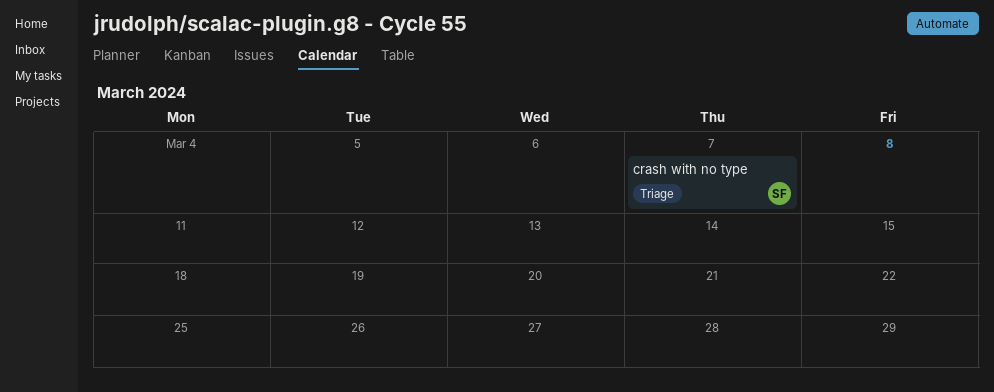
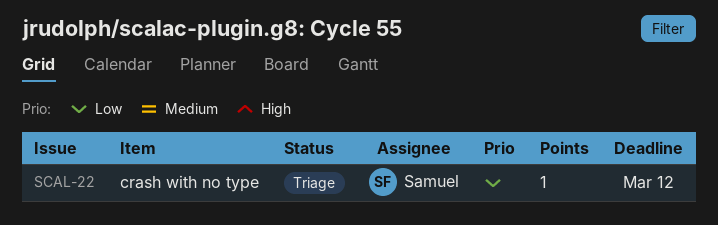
crash with no type, due: Mar 7 -> Mar 12

